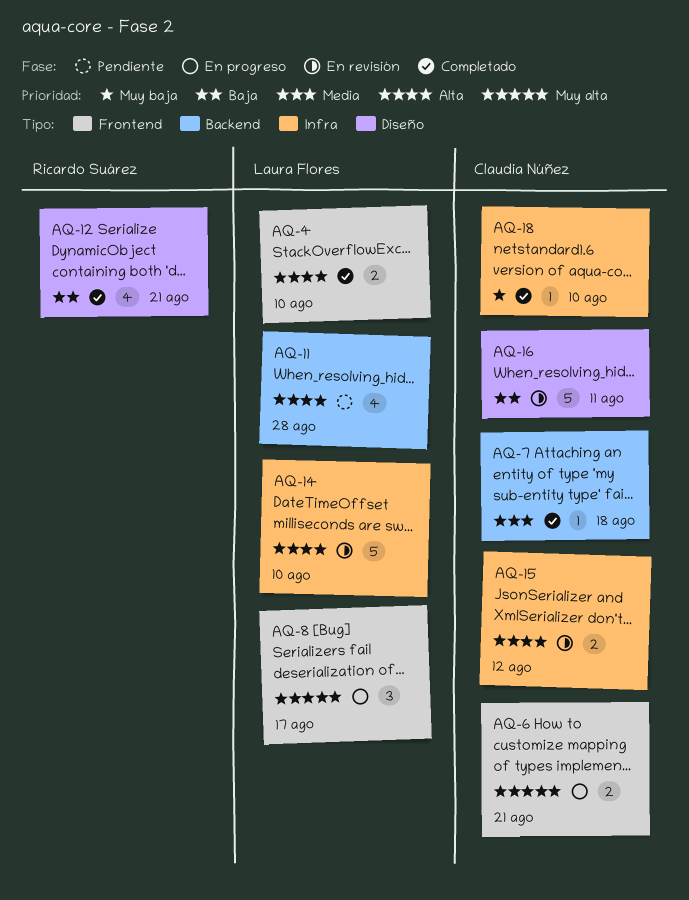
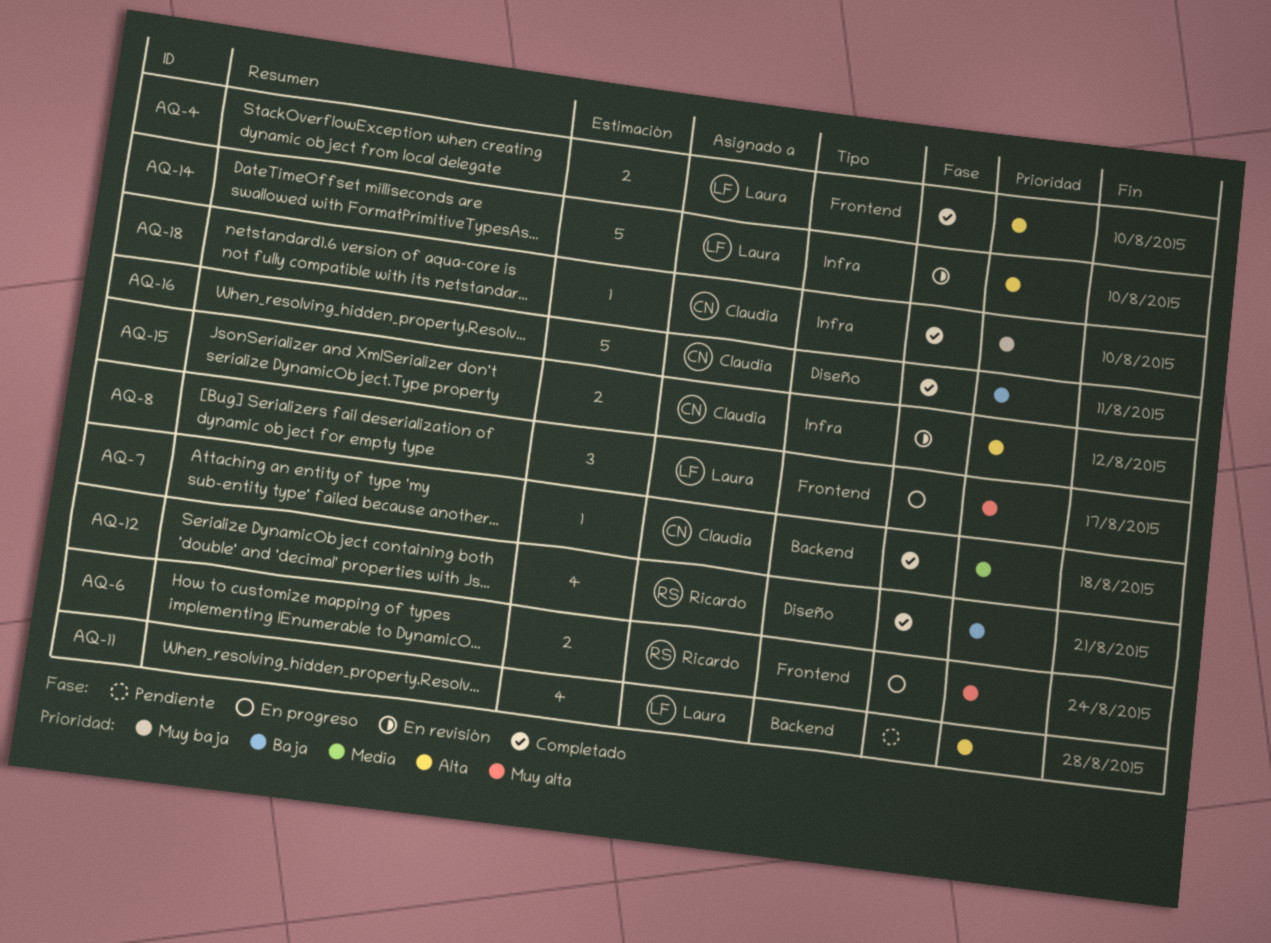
AQ-6, owner: Claudia Núñez -> Ricardo Suárez
AQ-6, due: Aug 21 -> Aug 24
AQ-16, status: En revisión -> Completado

